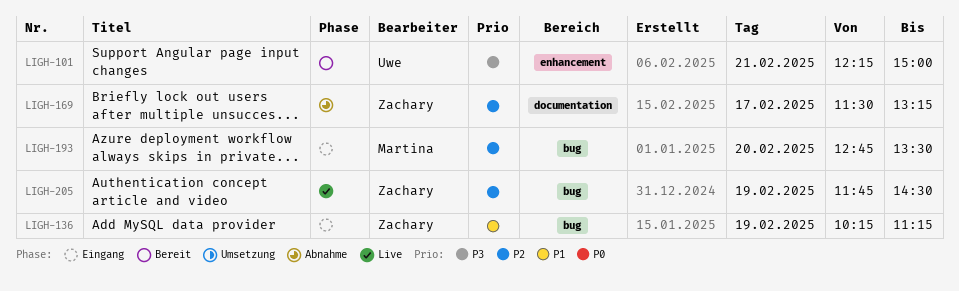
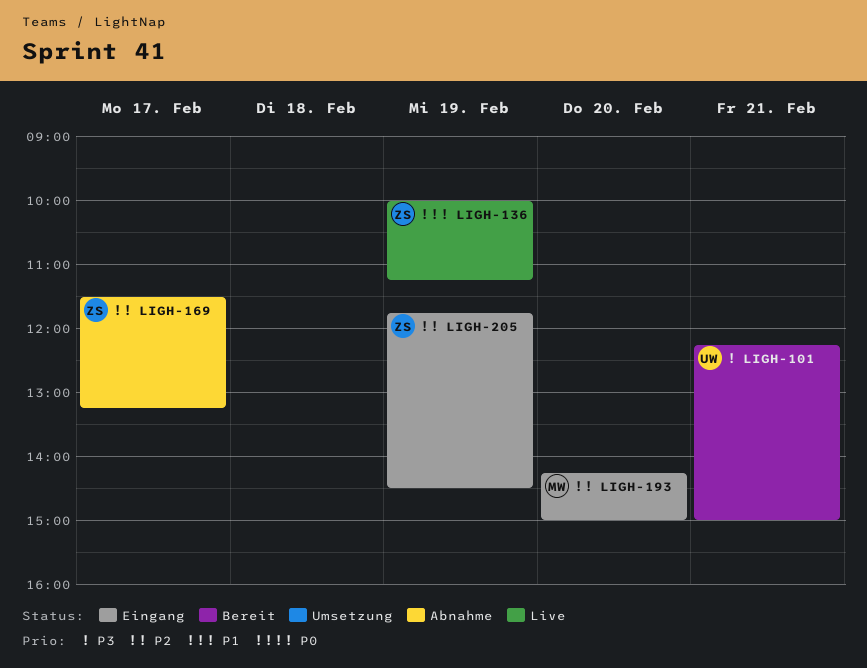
LIGH-136, status: Eingang -> Live
LIGH-136, begins: 10:15 -> 10:00
LIGH-193, begins: 12:45 -> 14:15
LIGH-193, ends: 13:30 -> 15:00
LIGH-205, status: Live -> Eingang

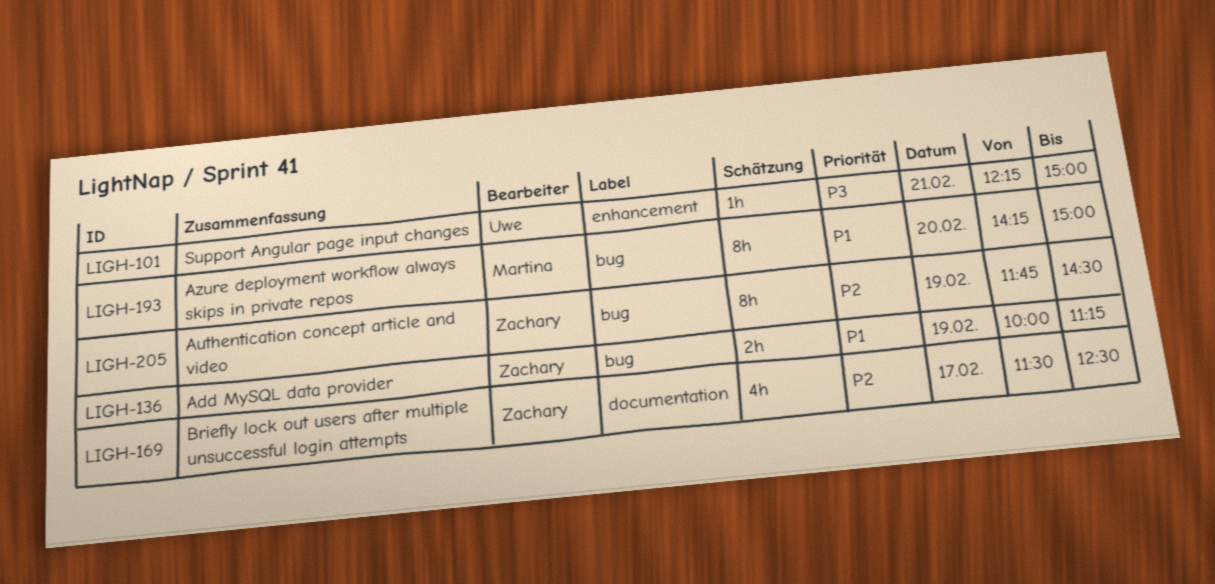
LIGH-169, ends: 13:15 -> 12:30
LIGH-193, priority: P2 -> P1

